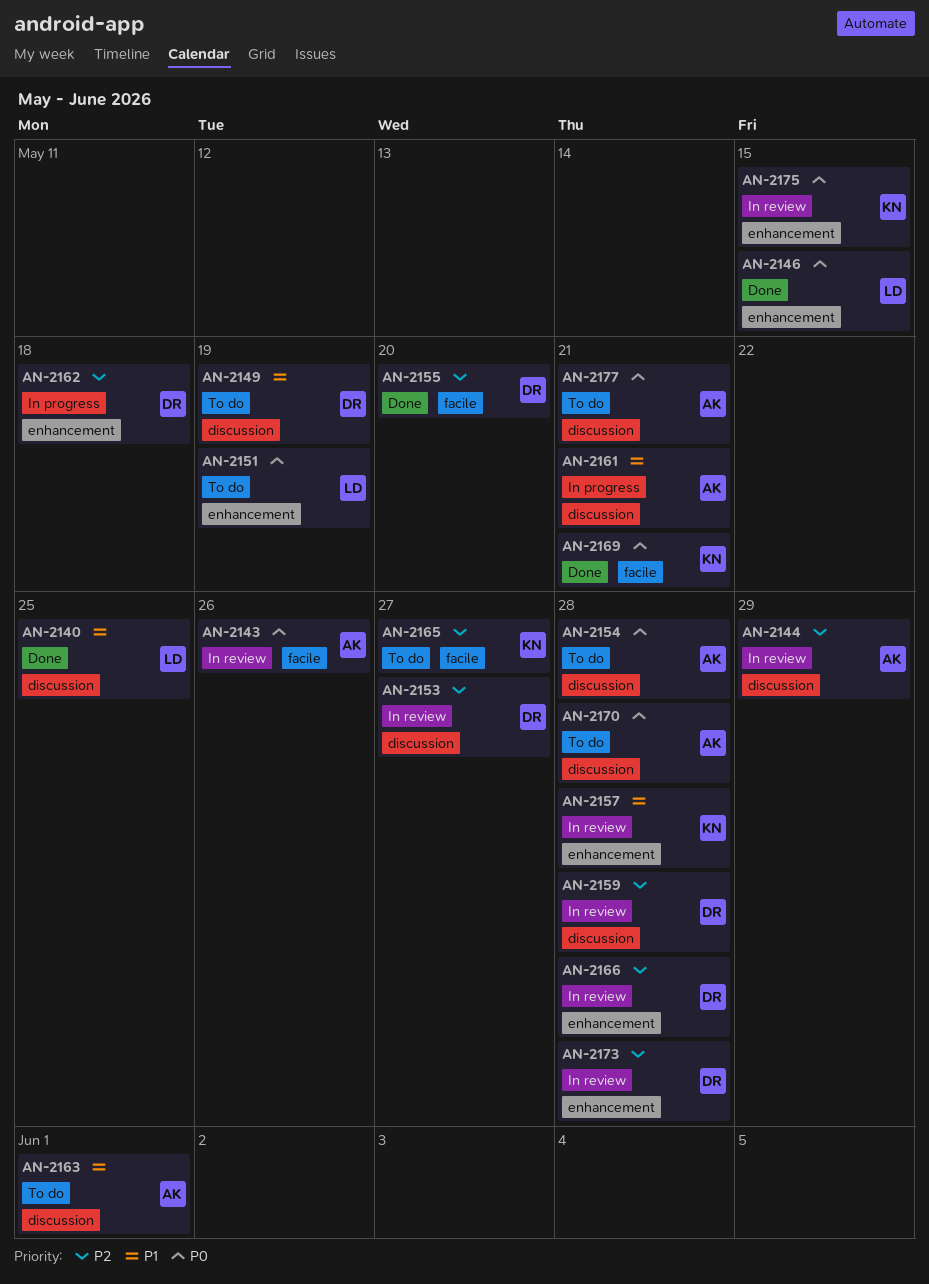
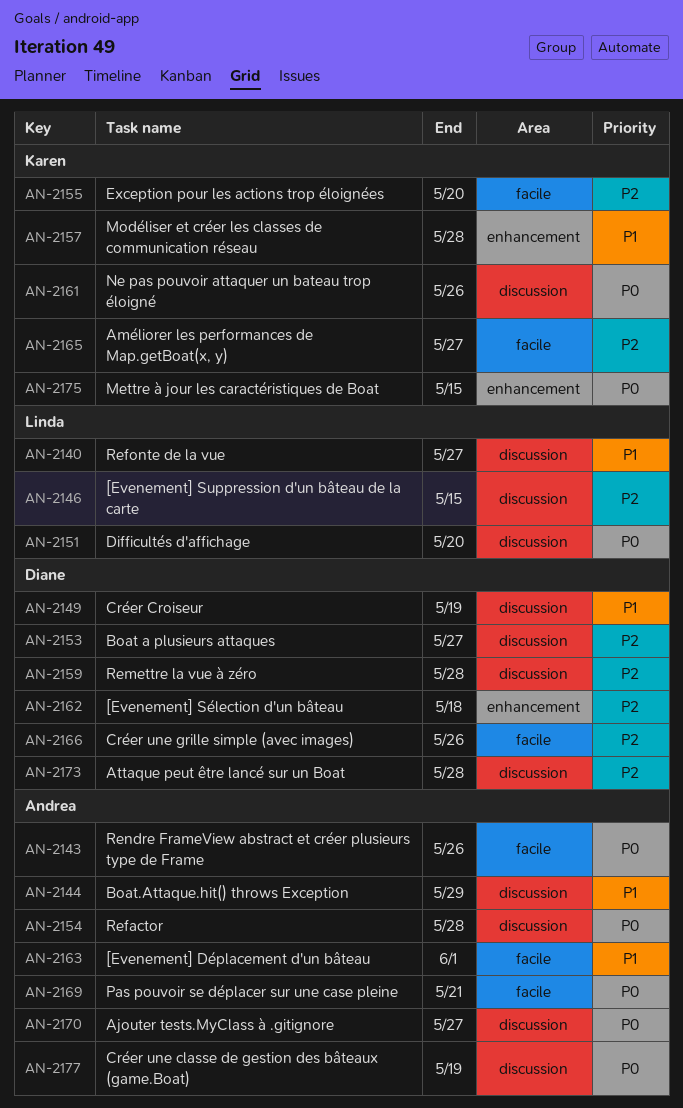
AN-2140, due: May 25 -> May 27
AN-2144, priority: P2 -> P1
AN-2146, priority: P0 -> P2
AN-2146, label: enhancement -> discussion
AN-2151, label: enhancement -> discussion
AN-2151, due: May 19 -> May 20
AN-2155, owner: Diane -> Karen
AN-2161, owner: Andrea -> Karen
AN-2161, priority: P1 -> P0
AN-2161, due: May 21 -> May 26
AN-2163, label: discussion -> facile
AN-2166, label: enhancement -> facile
AN-2166, due: May 28 -> May 26
AN-2169, owner: Karen -> Andrea
AN-2170, due: May 28 -> May 27
AN-2173, label: enhancement -> discussion
AN-2177, due: May 21 -> May 19

